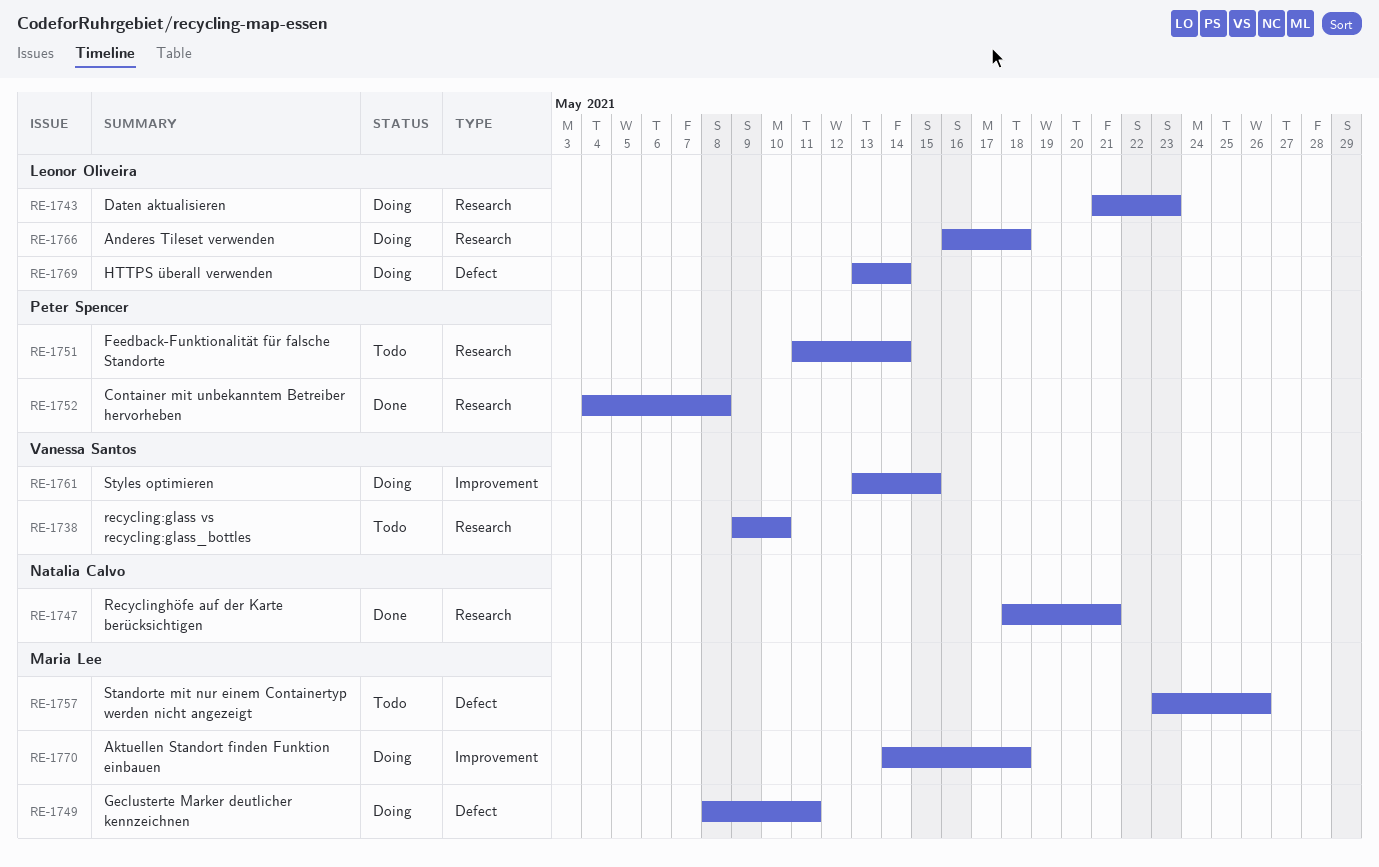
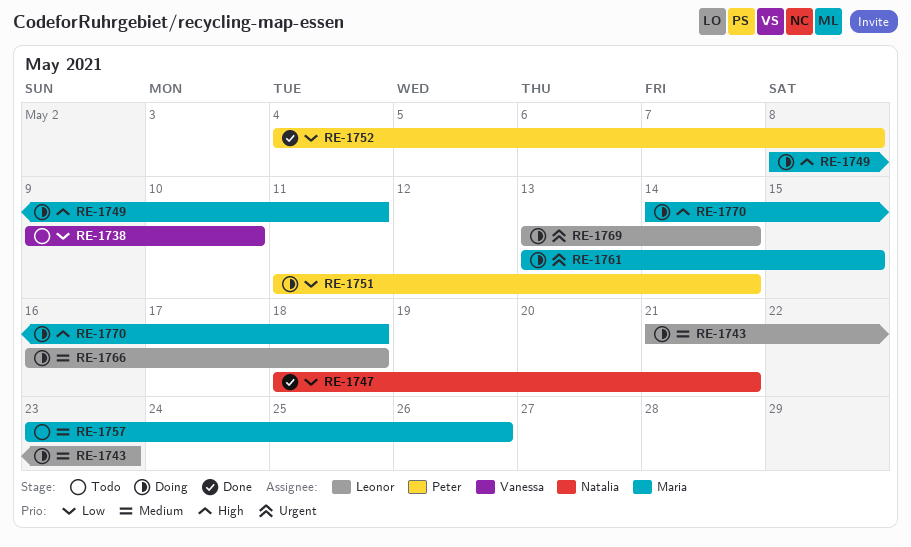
RE-1751, status: Todo -> Doing
RE-1761, owner: Vanessa Santos -> Maria Lee

